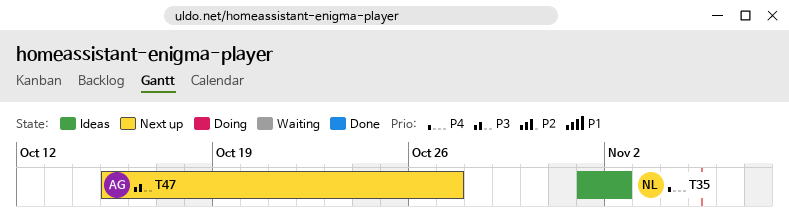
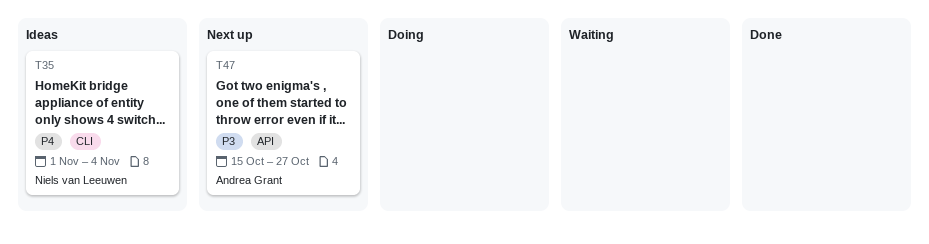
T35, due: Nov 2 -> Nov 4

